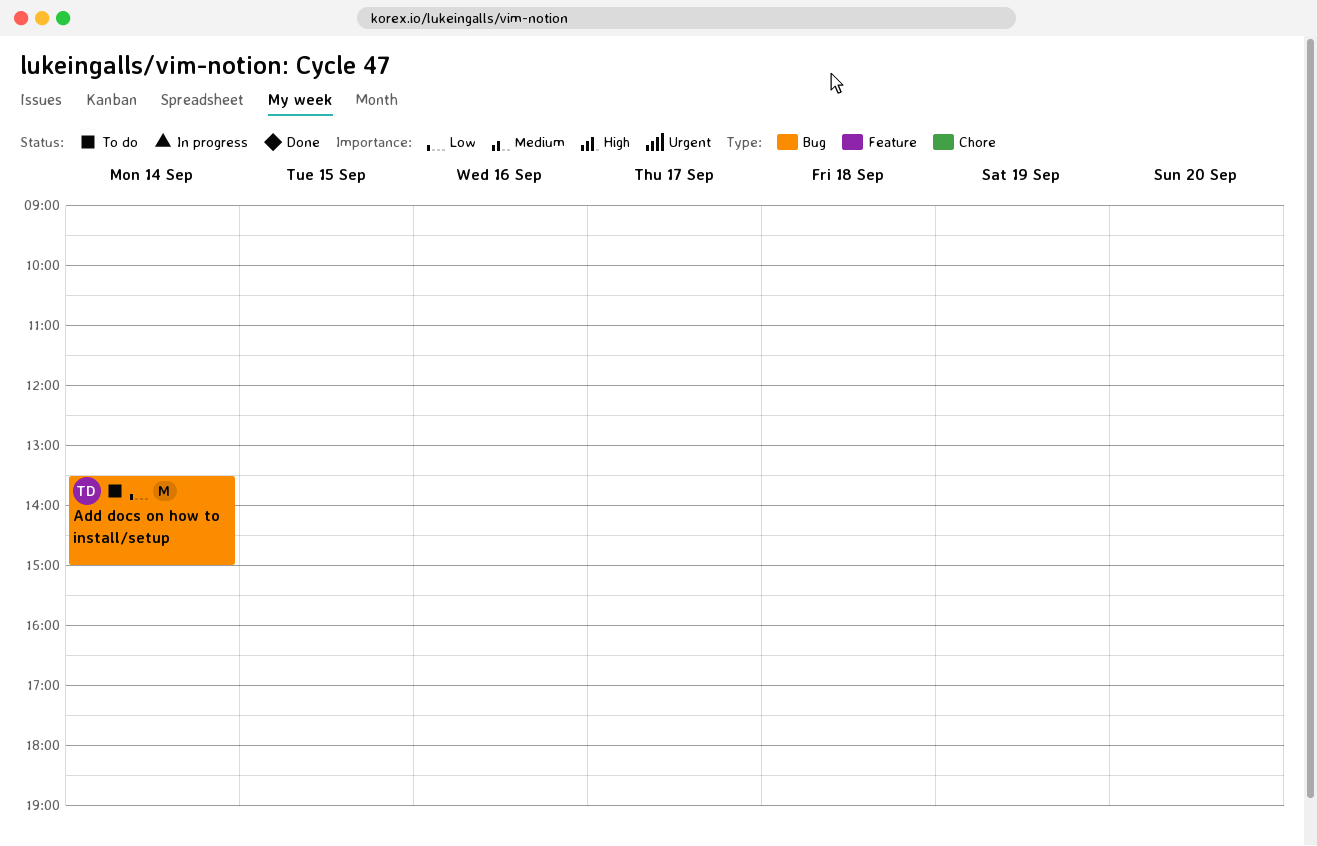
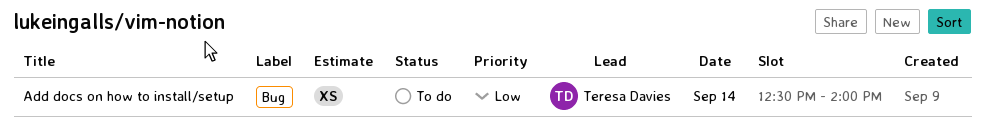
Add docs on how to install/setup, estimate: M -> XS
Add docs on how to install/setup, begins: 13:30 -> 12:30
Add docs on how to install/setup, ends: 15:00 -> 14:00

